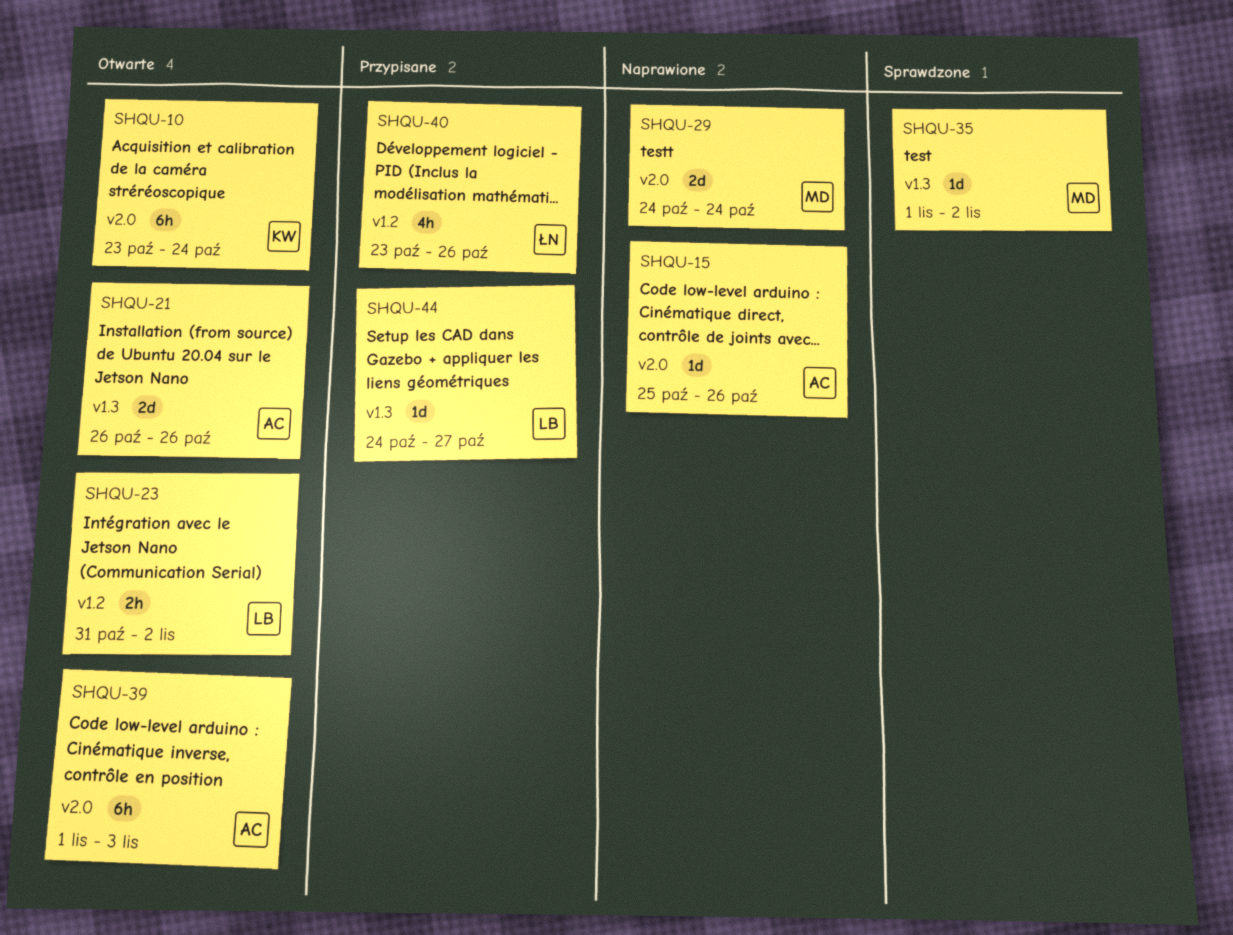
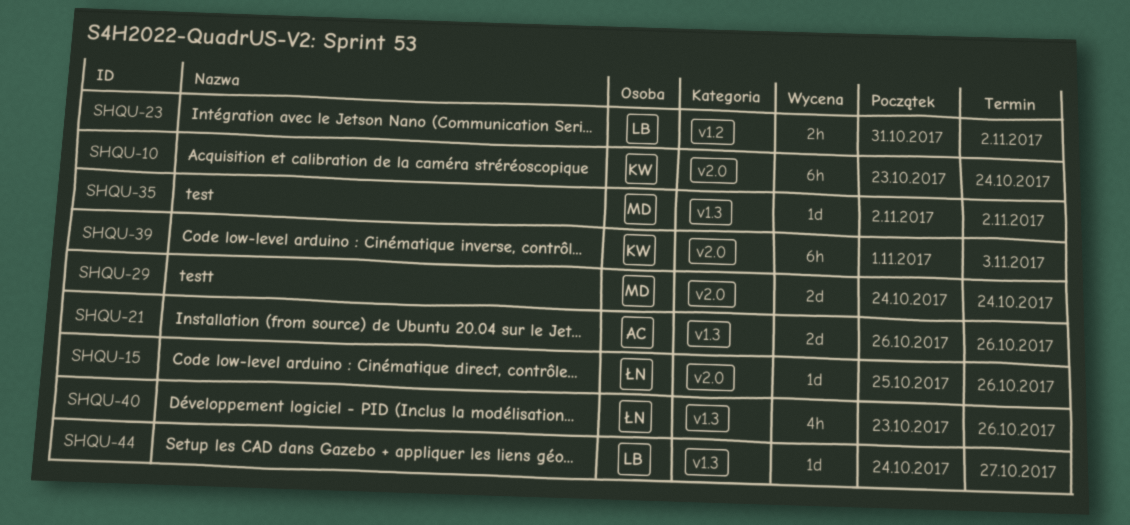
SHQU-15, owner: AC -> ŁN
SHQU-35, start: Nov 1 -> Nov 2
SHQU-39, owner: AC -> KW
SHQU-40, label: v1.2 -> v1.3

